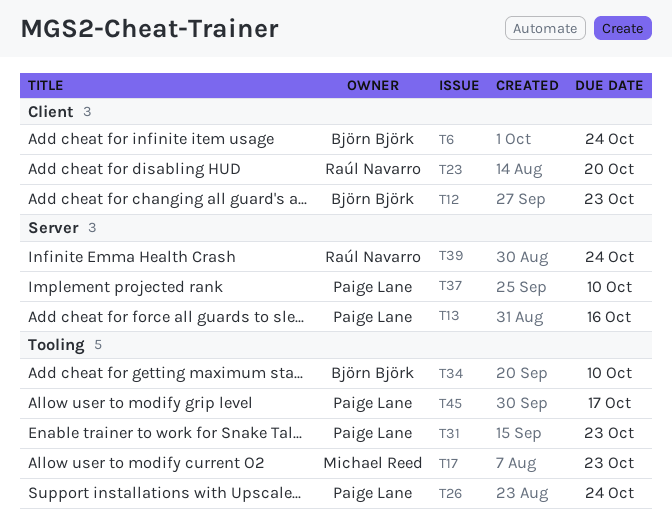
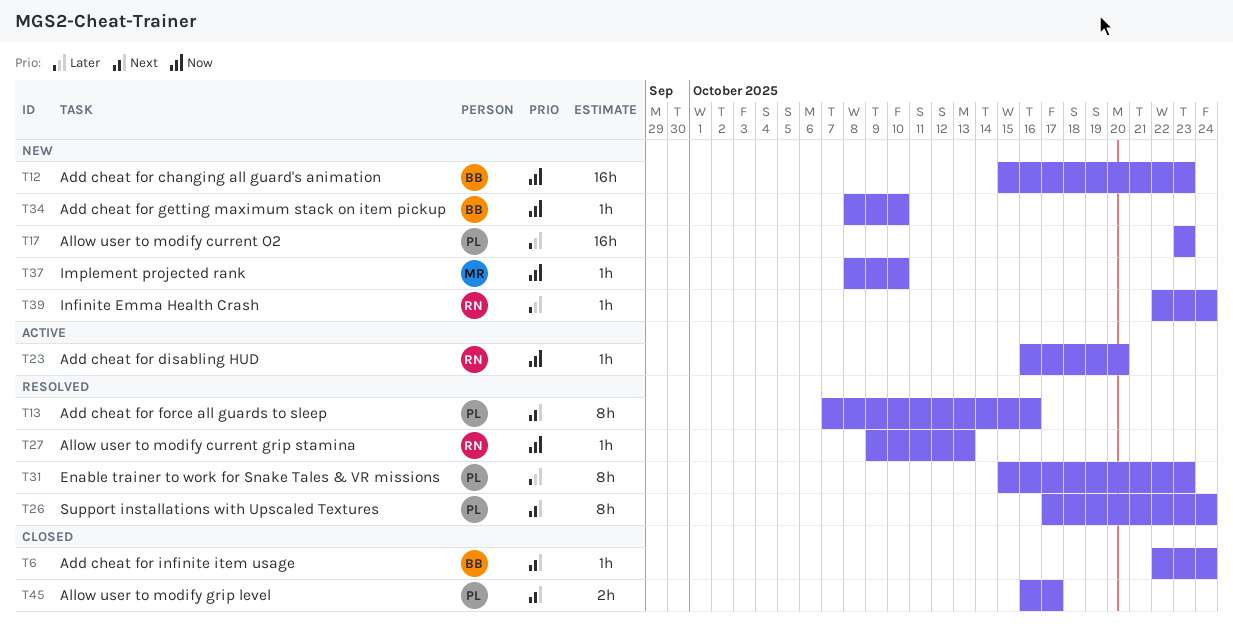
T17, owner: Michael Reed -> Paige Lane
T27: none -> present
T37, owner: Paige Lane -> Michael Reed

